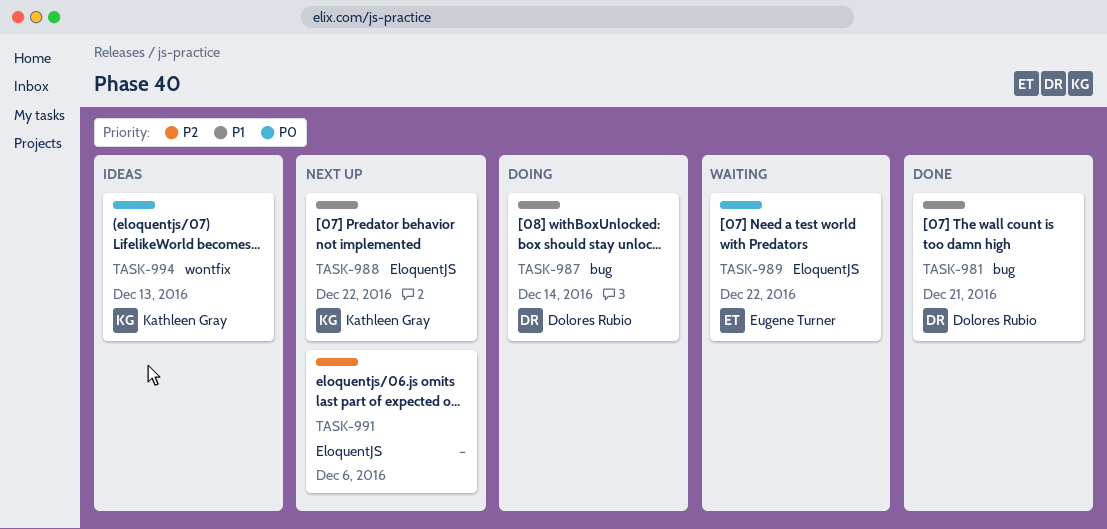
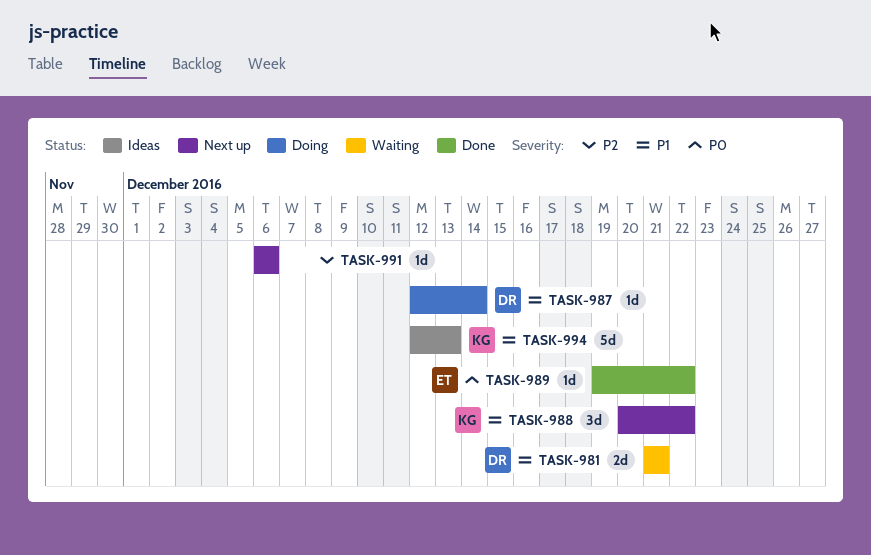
TASK-981, status: Done -> Waiting
TASK-989, status: Waiting -> Done
TASK-994, priority: P0 -> P1

